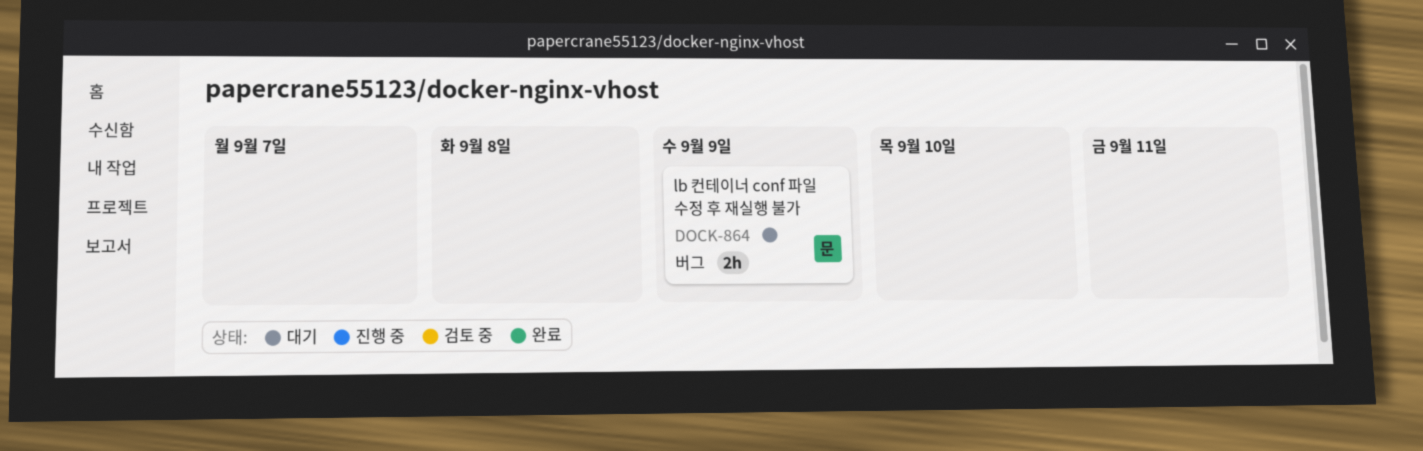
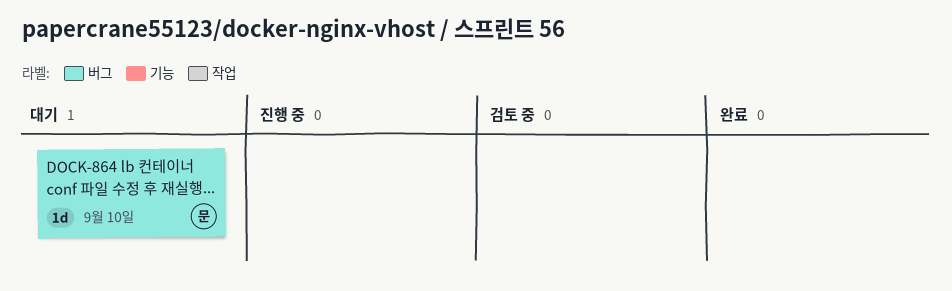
DOCK-864, estimate: 2h -> 1d
DOCK-864, due: Sep 9 -> Sep 10

